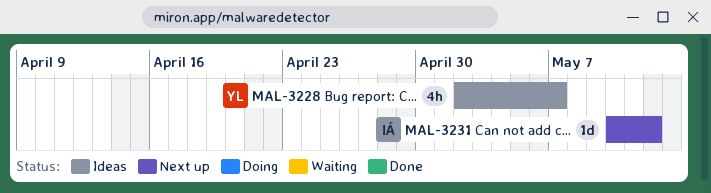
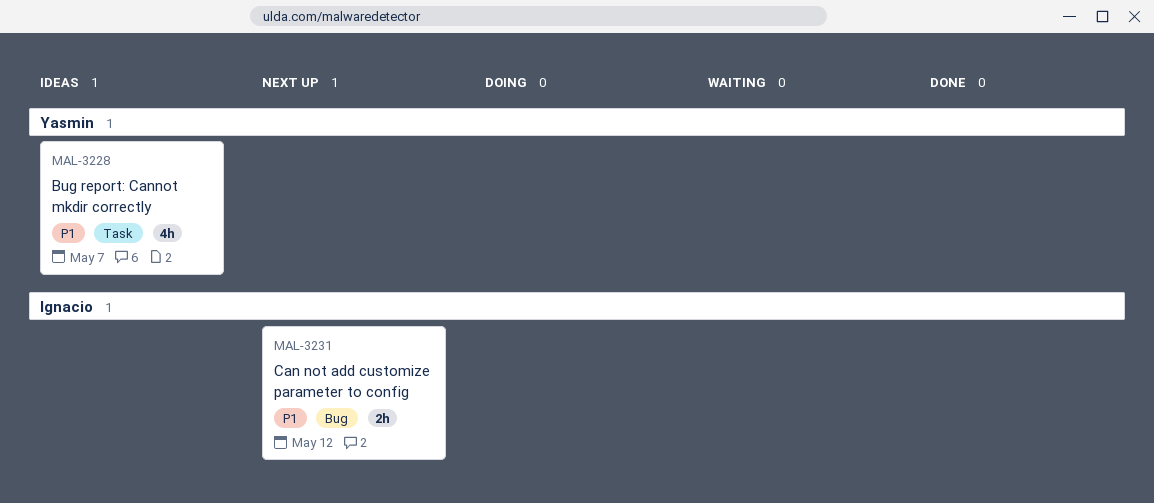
MAL-3231, estimate: 1d -> 2h

